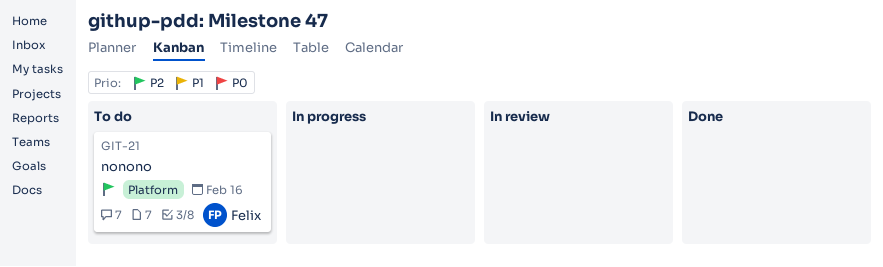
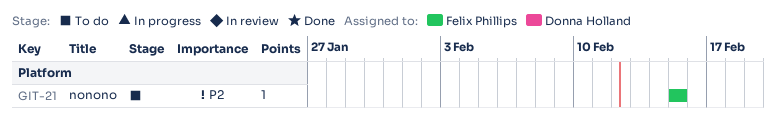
GIT-21, due: Feb 16 -> Feb 15

